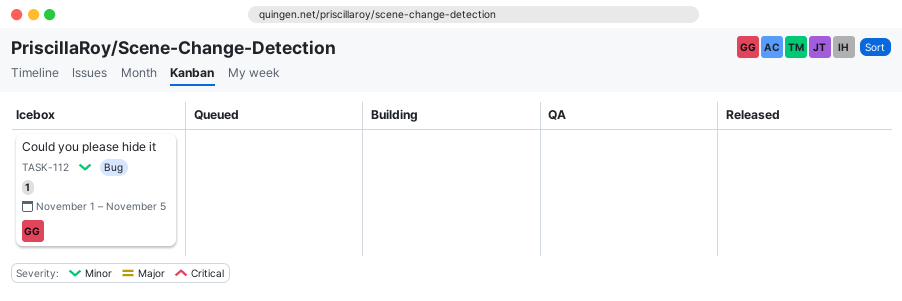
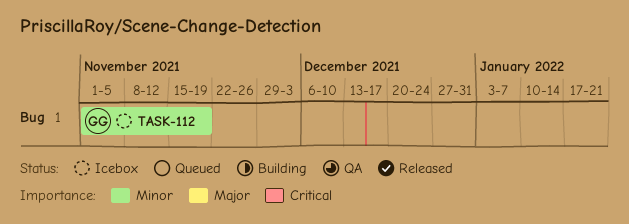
TASK-112, due: Nov 5 -> Nov 19

